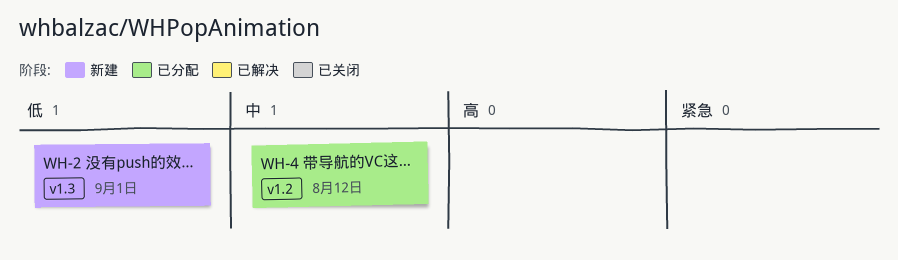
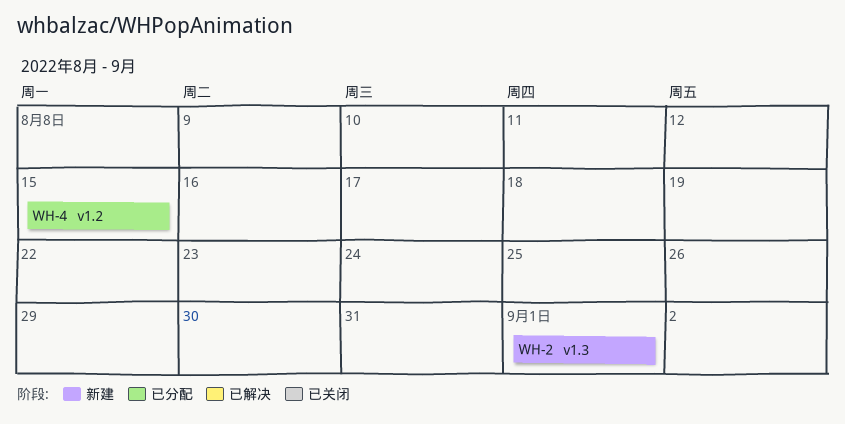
WH-4, due: Aug 12 -> Aug 15

